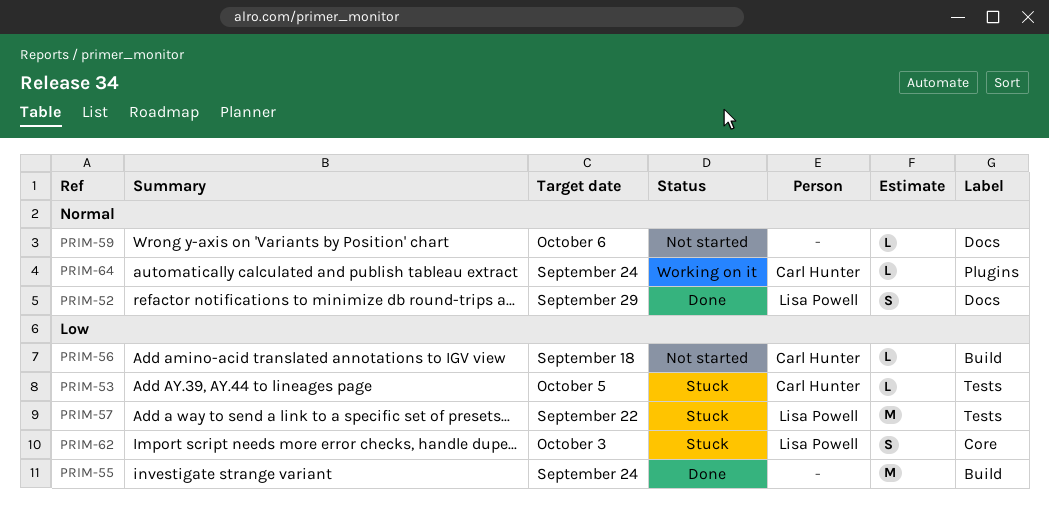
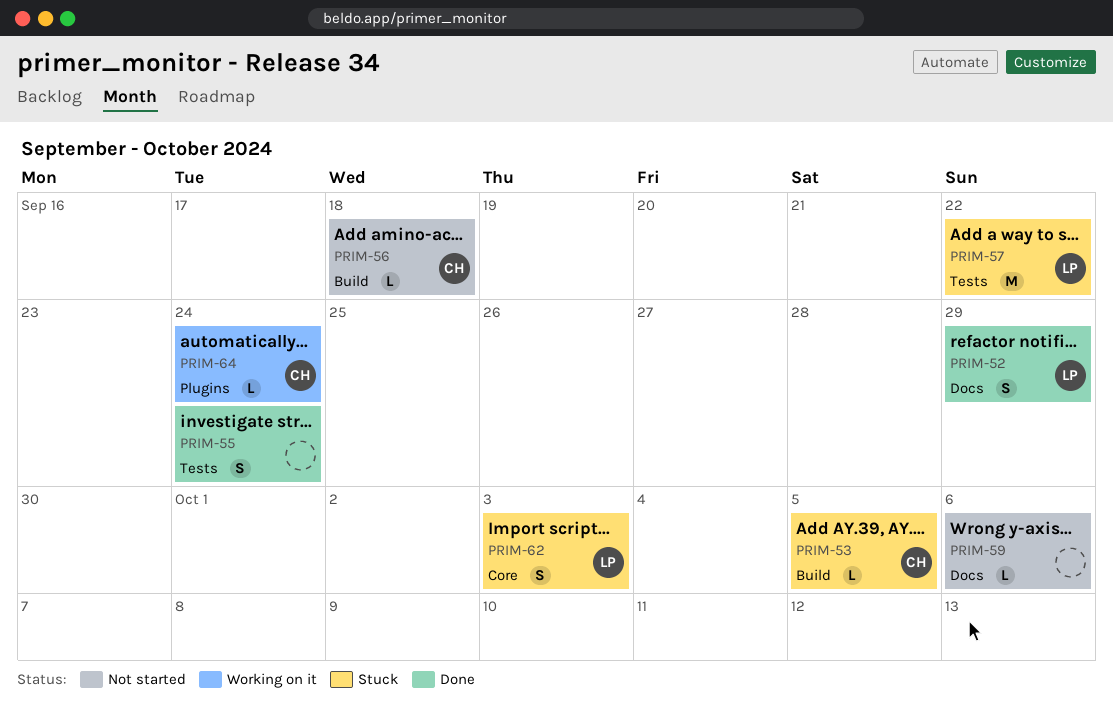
PRIM-53, label: Tests -> Build
PRIM-55, label: Build -> Tests
PRIM-55, estimate: M -> S

